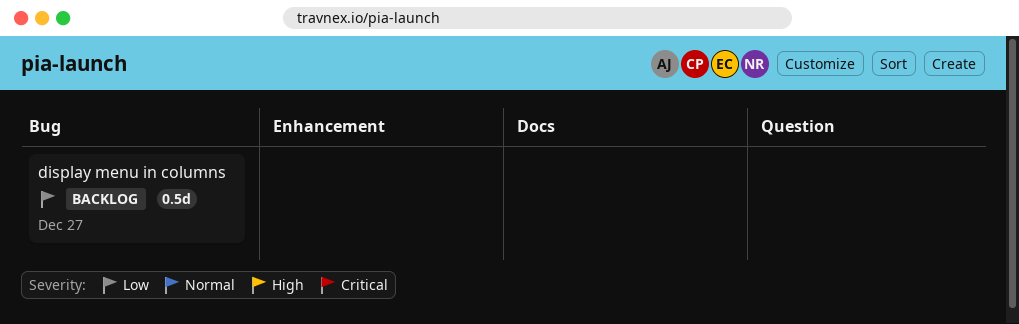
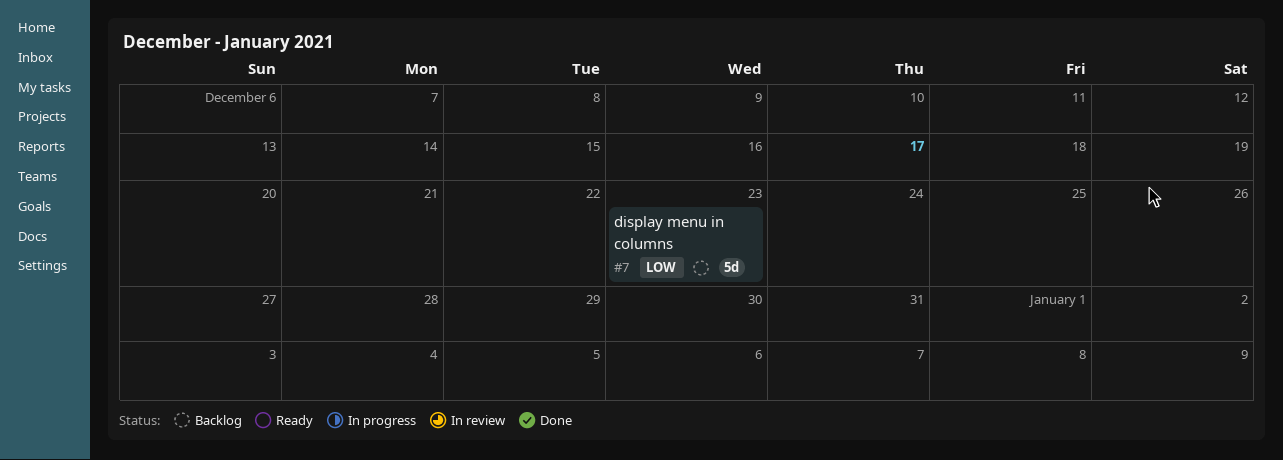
display menu in columns, estimate: 0.5d -> 5d
display menu in columns, due: Dec 27 -> Dec 23

